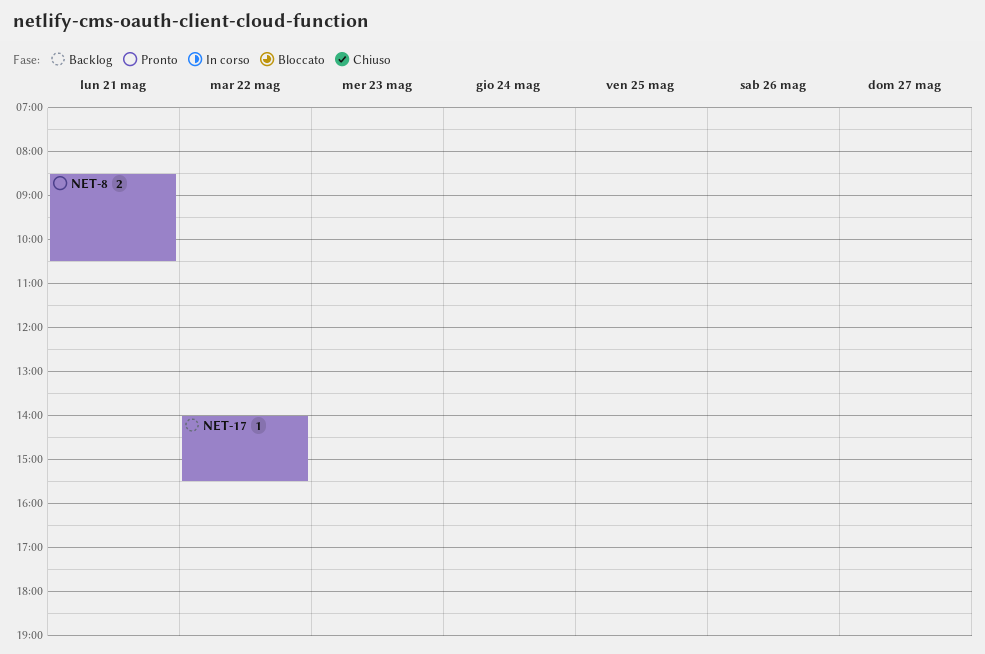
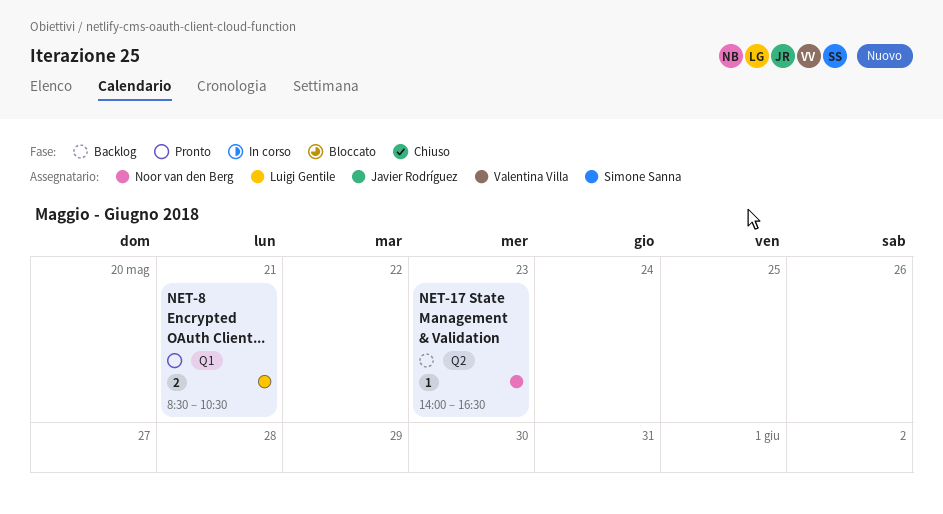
NET-17, day: May 22 -> May 23
NET-17, ends: 15:30 -> 16:30

